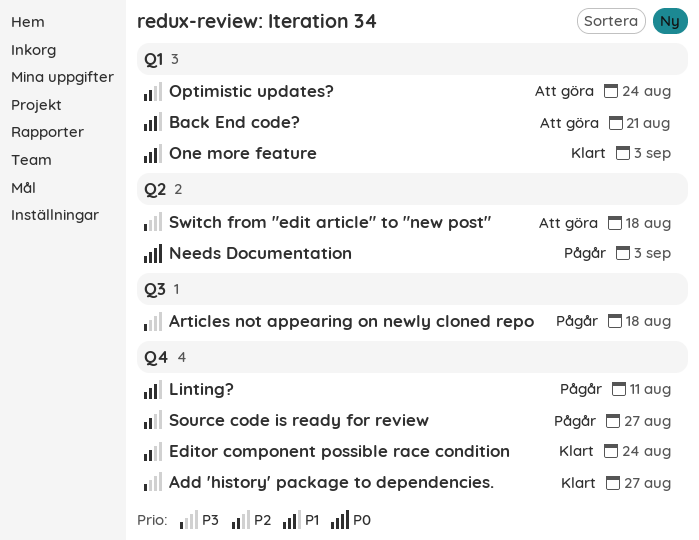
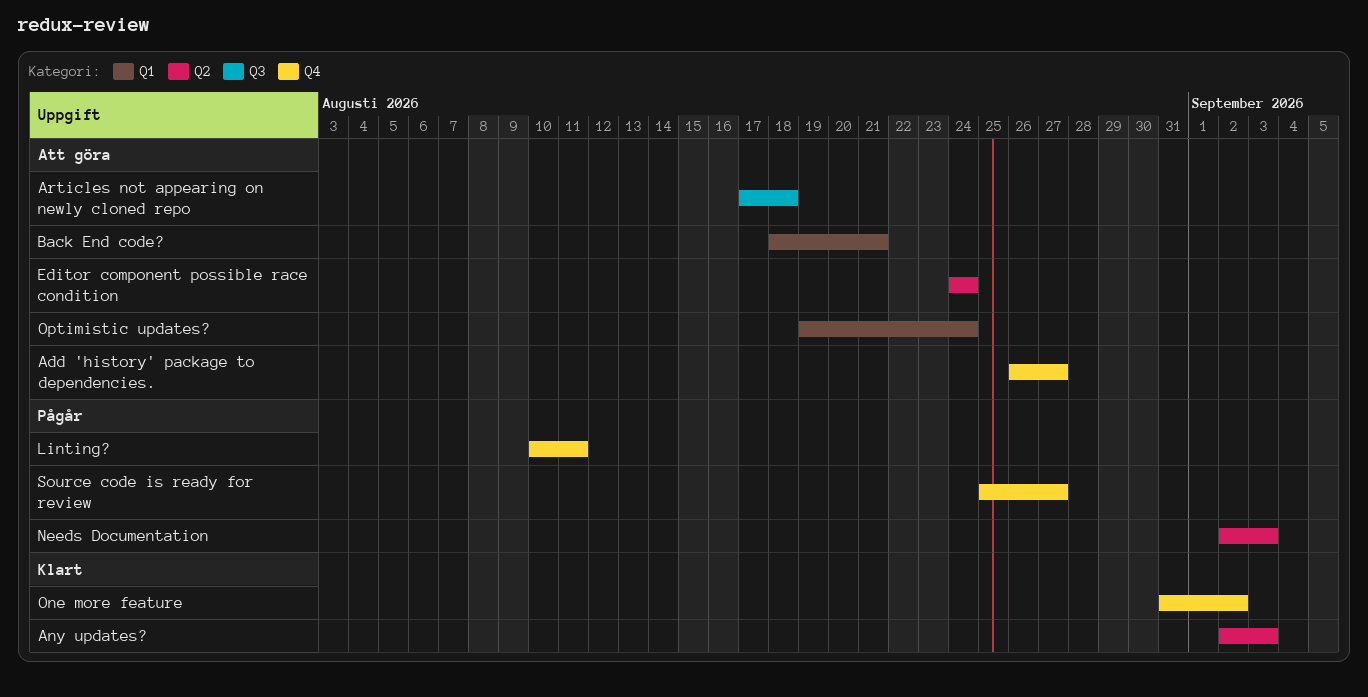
Add 'history' package to dependencies., status: Klart -> Att göra
Any updates?: none -> present
Articles not appearing on newly cloned repo, status: Pågår -> Att göra
Editor component possible race condition, status: Klart -> Att göra
Editor component possible race condition, label: Q4 -> Q2
One more feature, label: Q1 -> Q4
One more feature, due: Sep 3 -> Sep 2
Switch from "edit article" to "new post": present -> none

